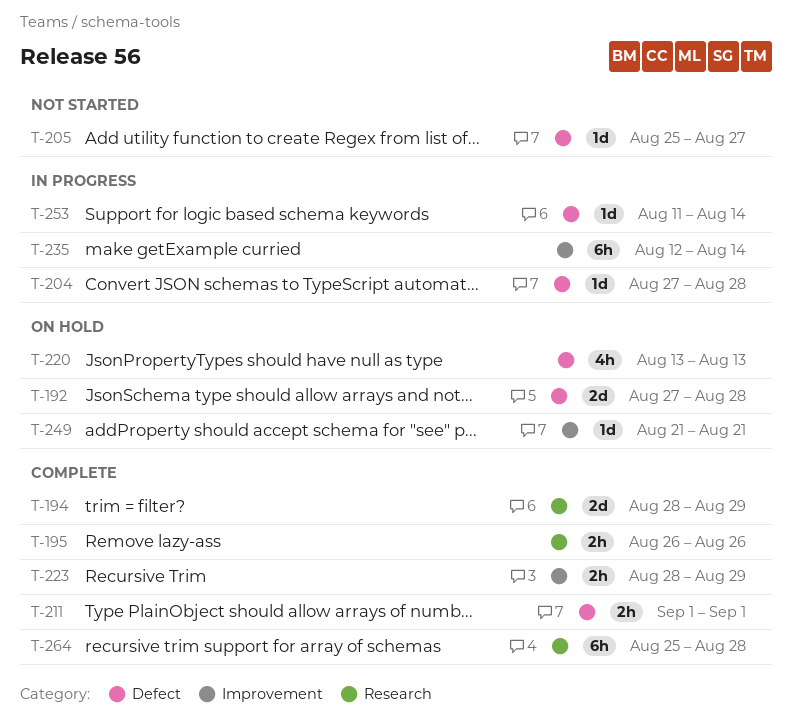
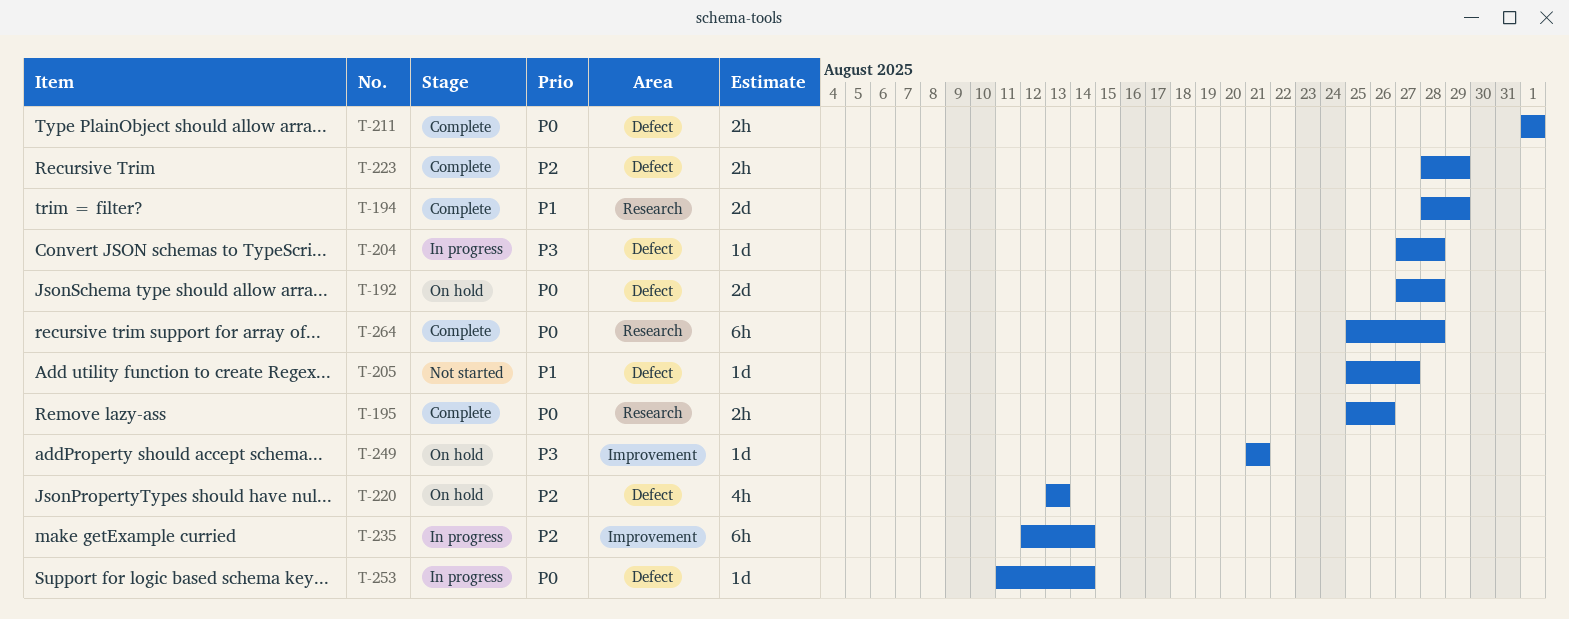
T-195, start: Aug 26 -> Aug 25
T-223, label: Improvement -> Defect

